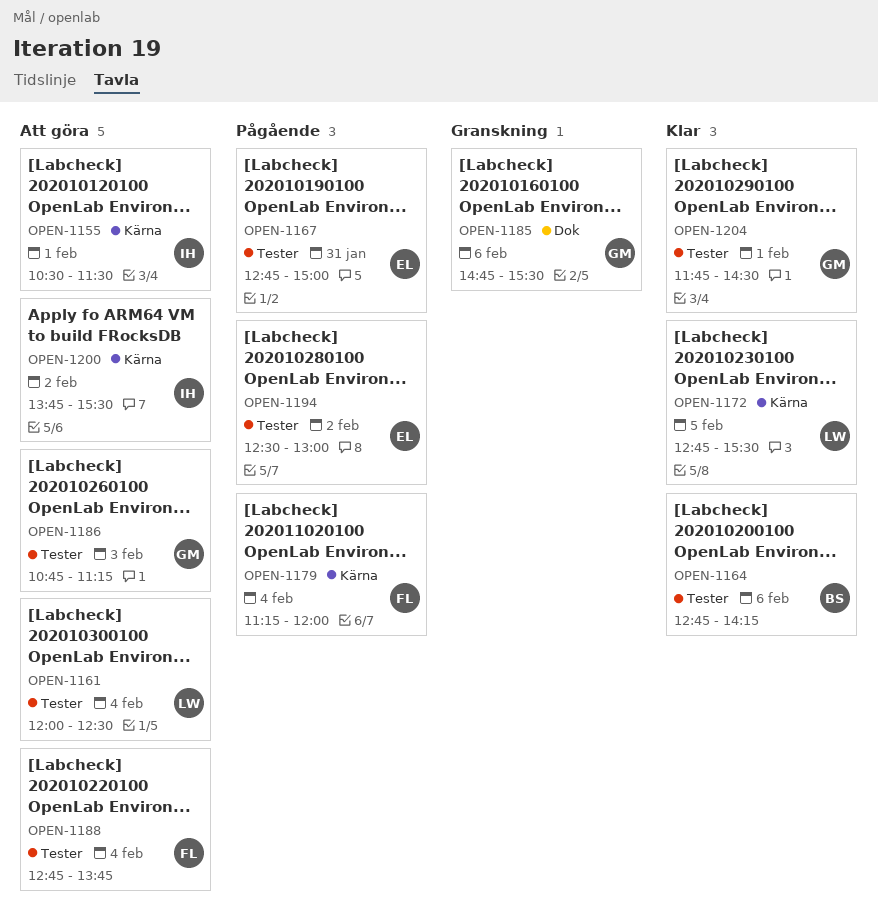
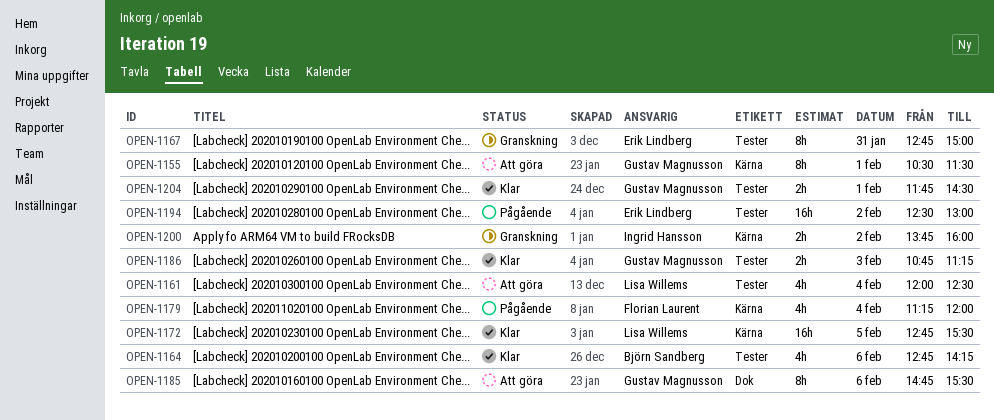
OPEN-1155, owner: Ingrid Hansson -> Gustav Magnusson
OPEN-1167, status: Pågående -> Granskning
OPEN-1185, status: Granskning -> Att göra
OPEN-1186, status: Att göra -> Klar
OPEN-1188: present -> none
OPEN-1200, status: Att göra -> Granskning
OPEN-1200, ends: 15:30 -> 16:00

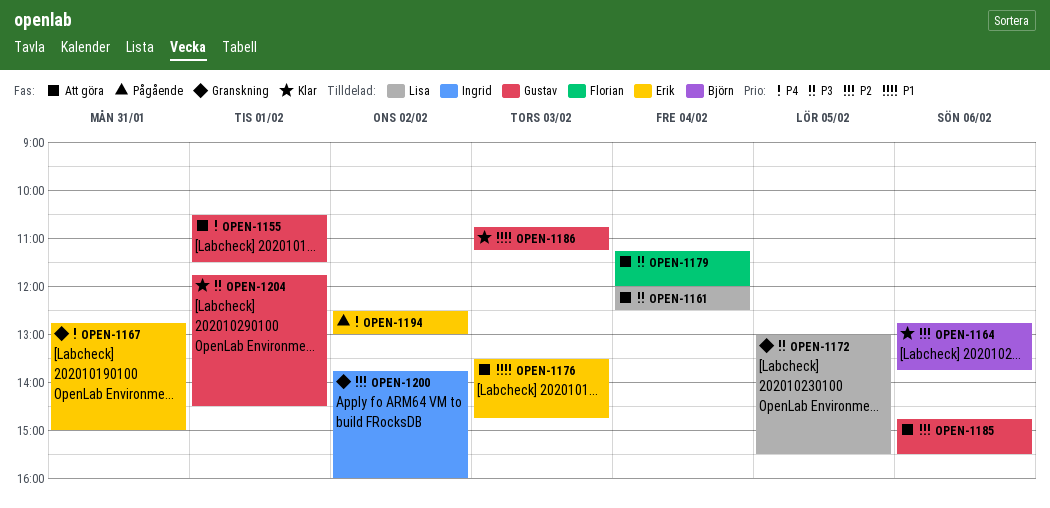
OPEN-1164, ends: 14:15 -> 13:45
OPEN-1172, status: Klar -> Granskning
OPEN-1172, begins: 12:45 -> 13:00
OPEN-1176: none -> present
OPEN-1179, status: Pågående -> Att göra

